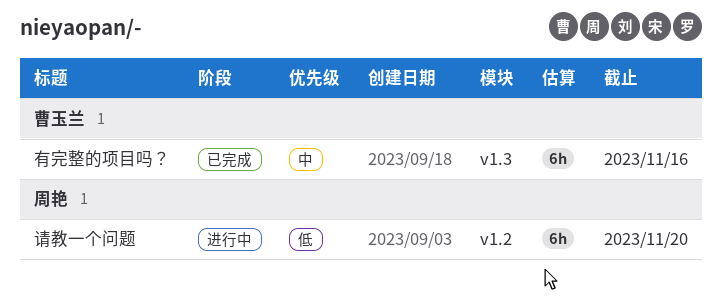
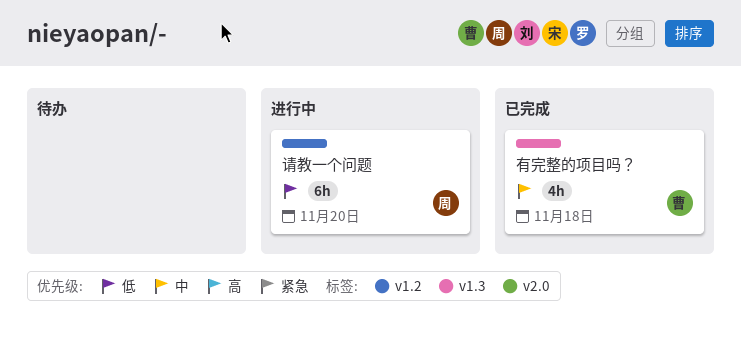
有完整的项目吗？, estimate: 6h -> 4h
有完整的项目吗？, due: Nov 16 -> Nov 18

